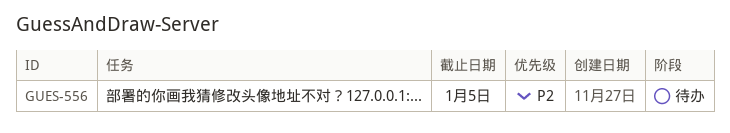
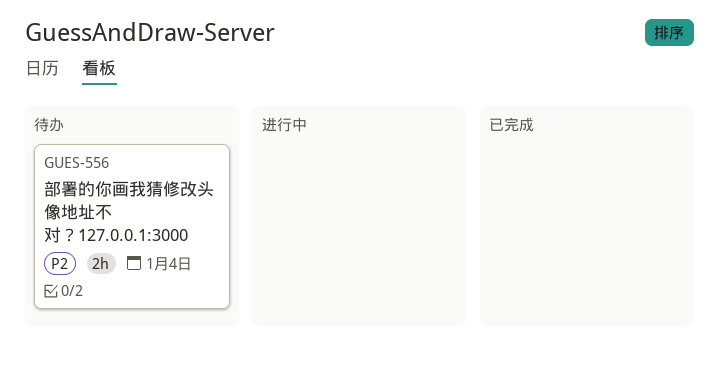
GUES-556, due: Jan 5 -> Jan 4

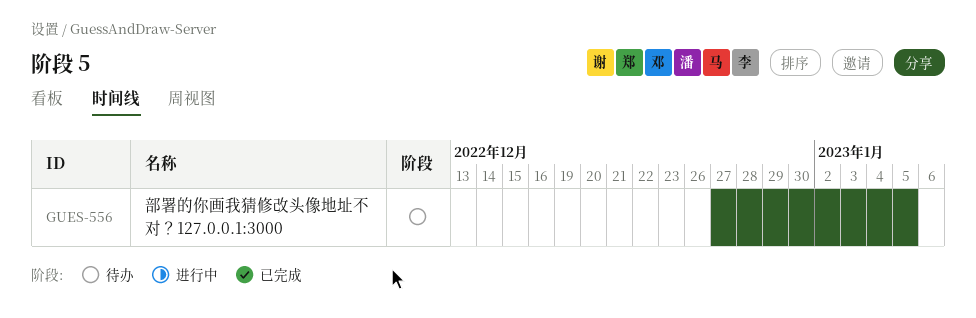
GUES-556, due: Jan 4 -> Jan 5

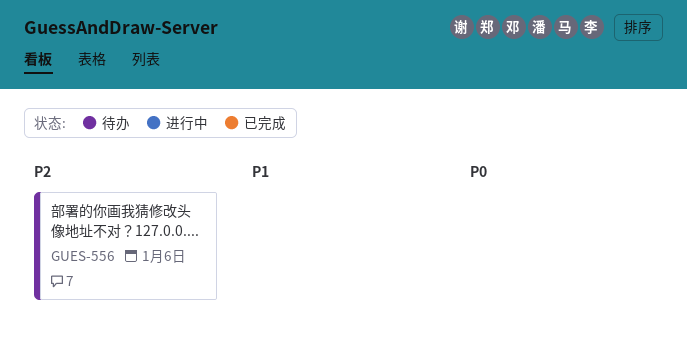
GUES-556, due: Jan 5 -> Jan 6

